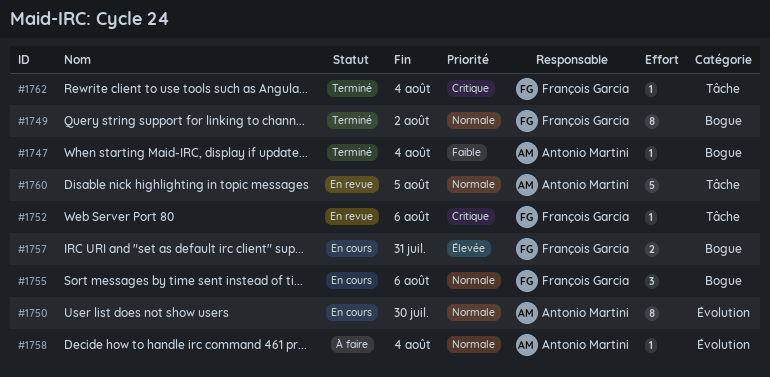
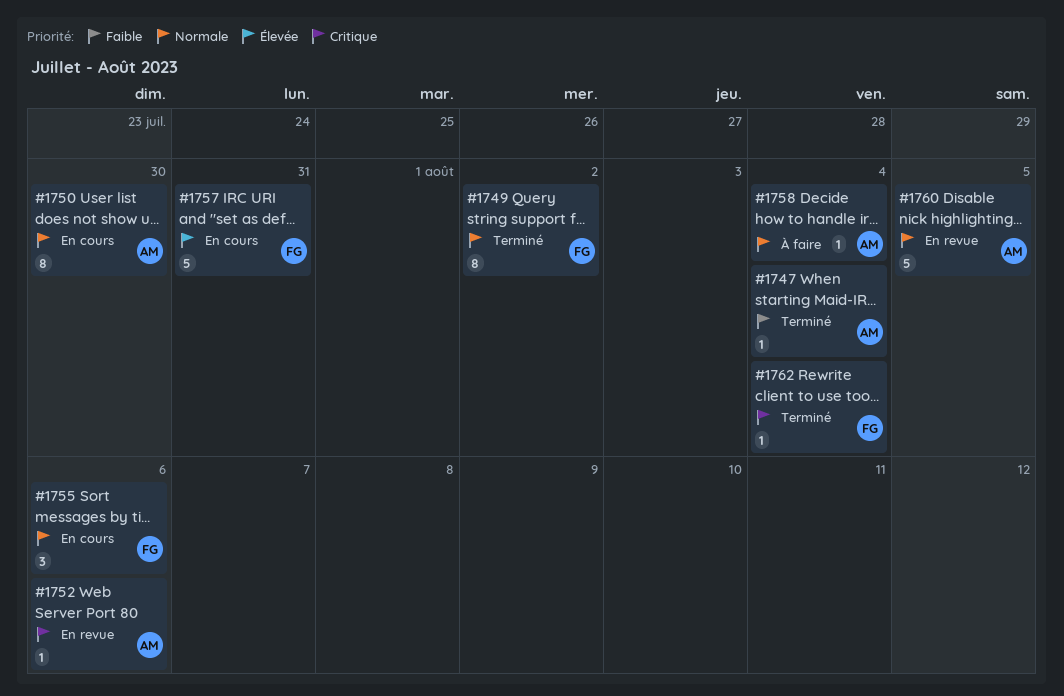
#1752, owner: François Garcia -> Antonio Martini
#1757, estimate: 2 -> 5

